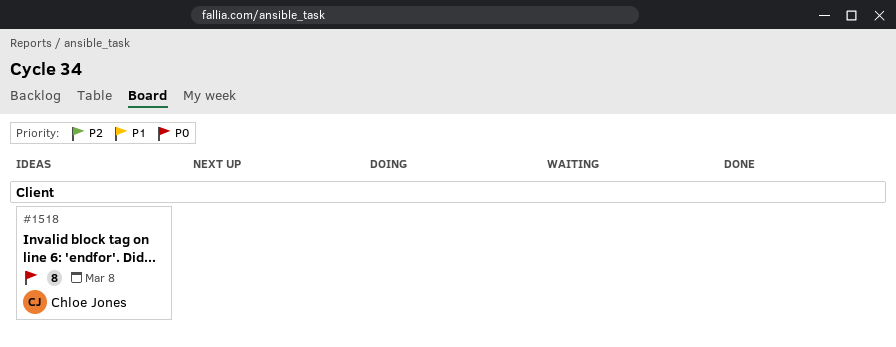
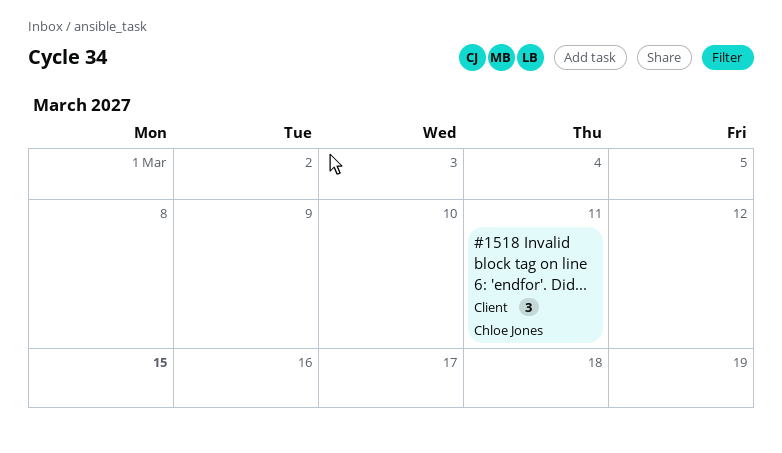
#1518, estimate: 8 -> 3
#1518, due: Mar 8 -> Mar 11

